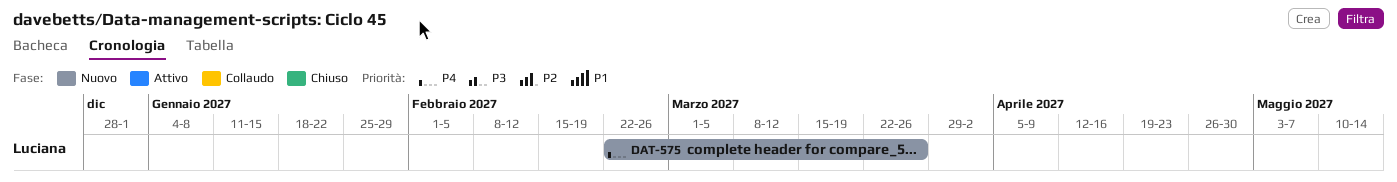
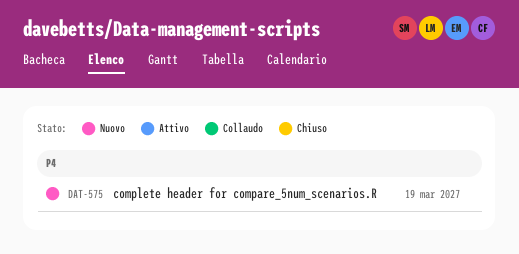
DAT-575, due: Mar 26 -> Mar 19

